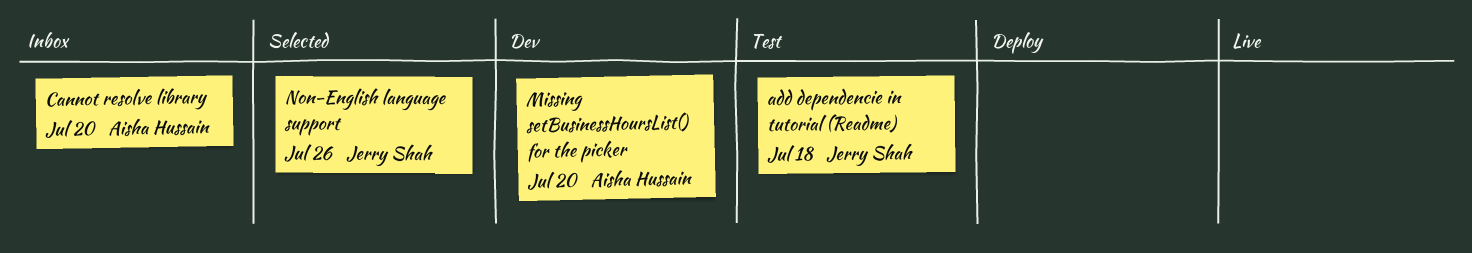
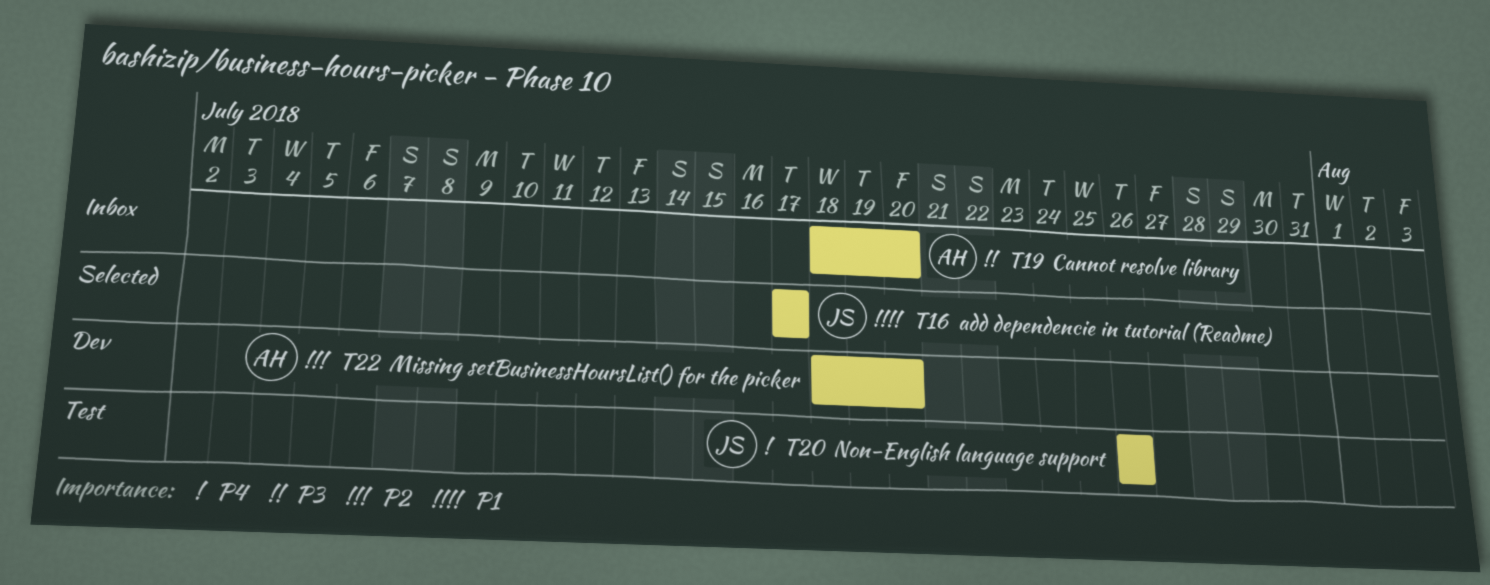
add dependencie in tutorial (Readme), status: Test -> Selected
add dependencie in tutorial (Readme), due: Jul 18 -> Jul 17
Non-English language support, status: Selected -> Test

